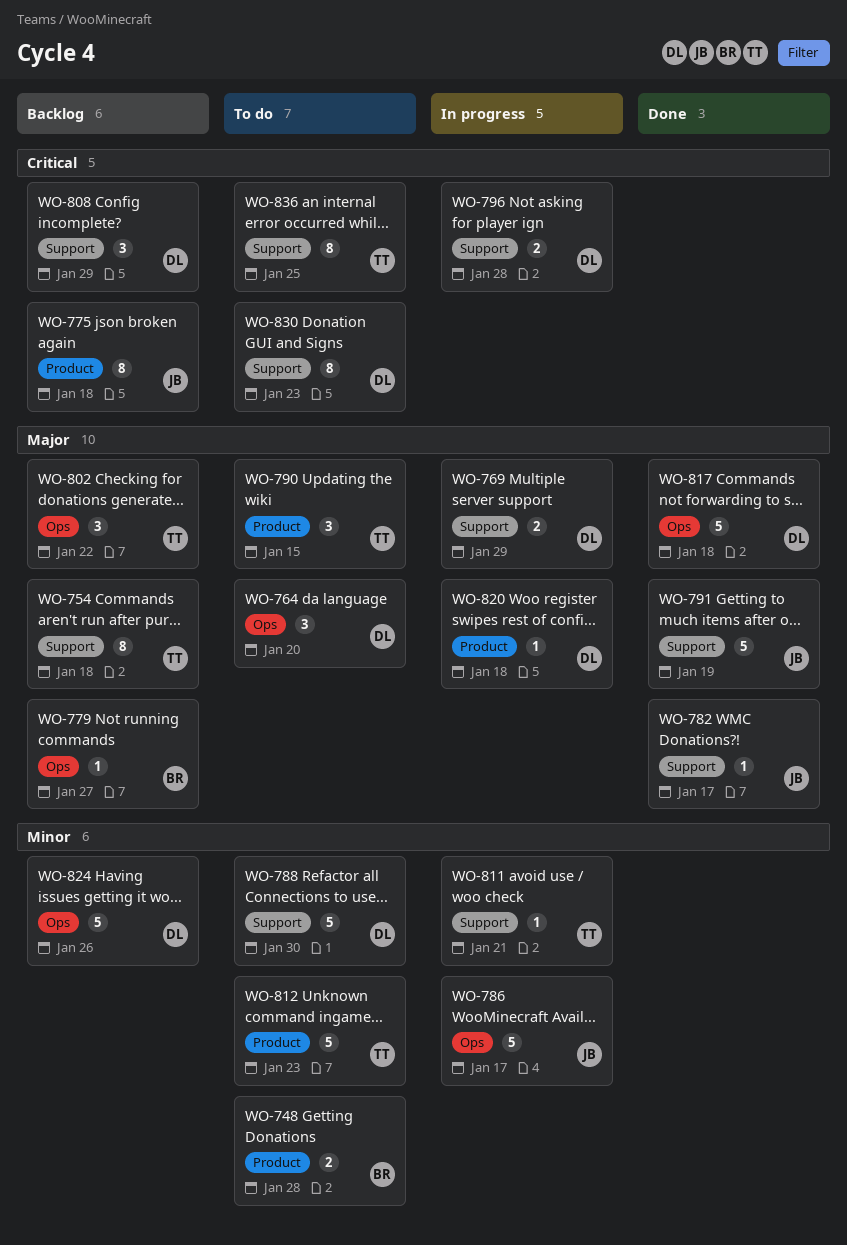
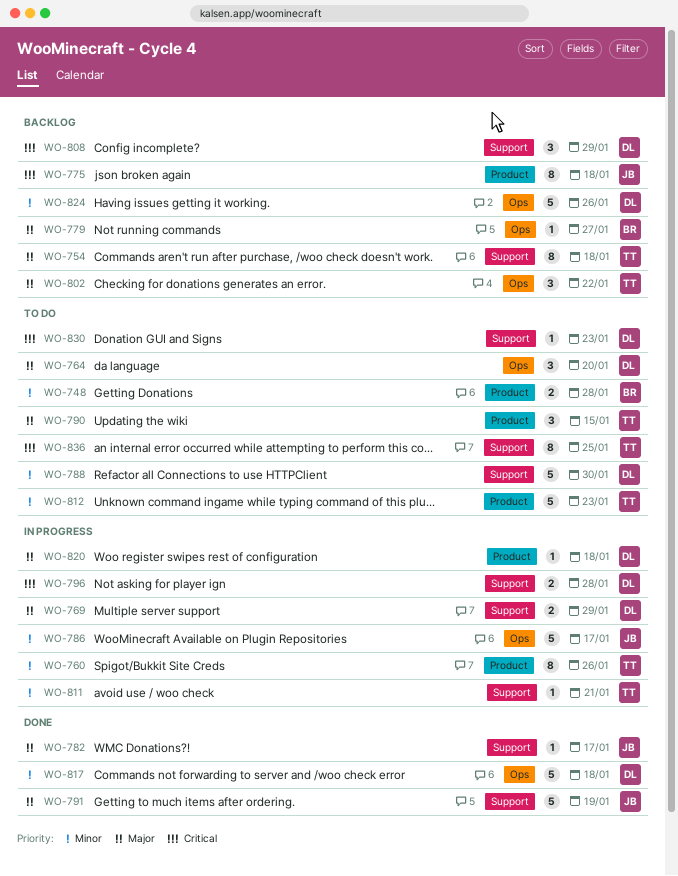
WO-760: none -> present
WO-817, priority: Major -> Minor
WO-830, estimate: 8 -> 1

